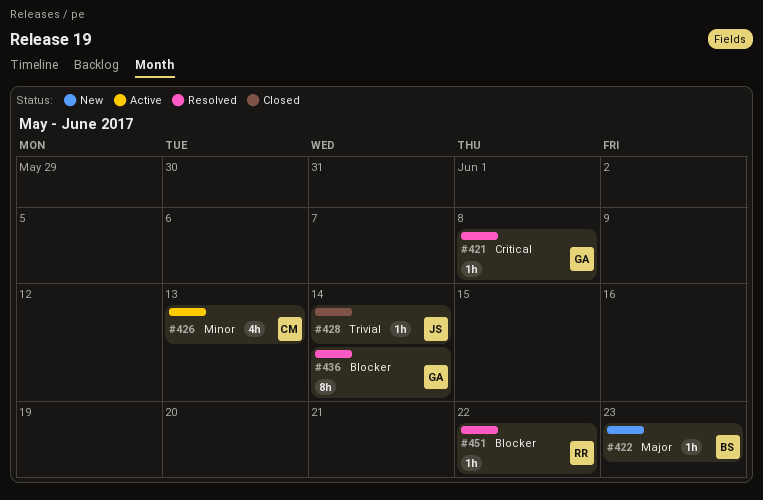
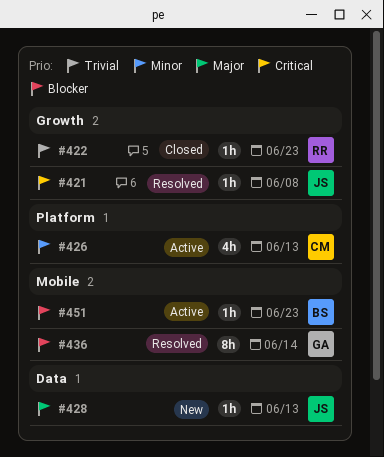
#421, owner: GA -> JS
#422, status: New -> Closed
#422, owner: BS -> RR
#422, priority: Major -> Trivial
#428, status: Closed -> New
#428, priority: Trivial -> Major
#428, due: Jun 14 -> Jun 13
#451, status: Resolved -> Active
#451, owner: RR -> BS
#451, due: Jun 22 -> Jun 23

